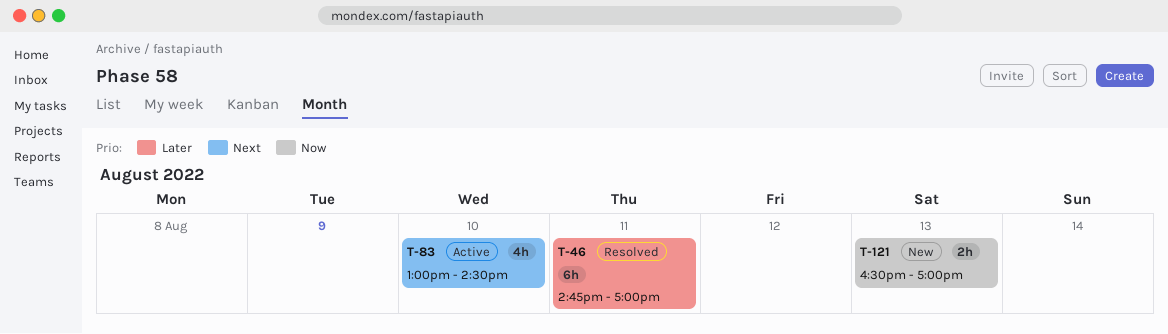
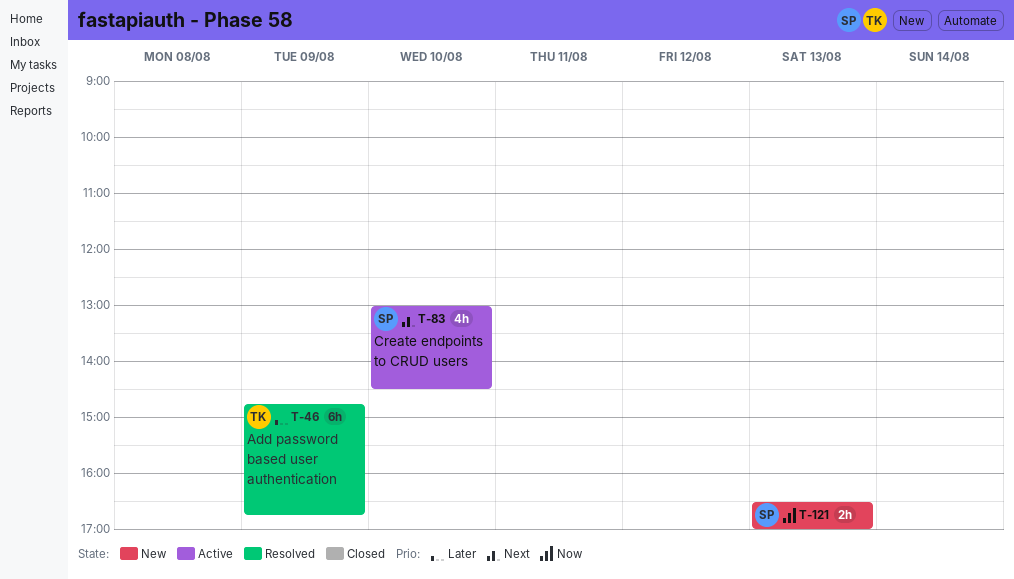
T-46, day: Aug 11 -> Aug 9
T-46, ends: 17:00 -> 16:45

